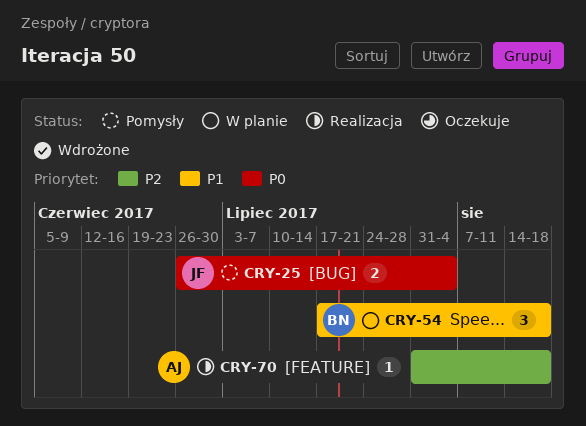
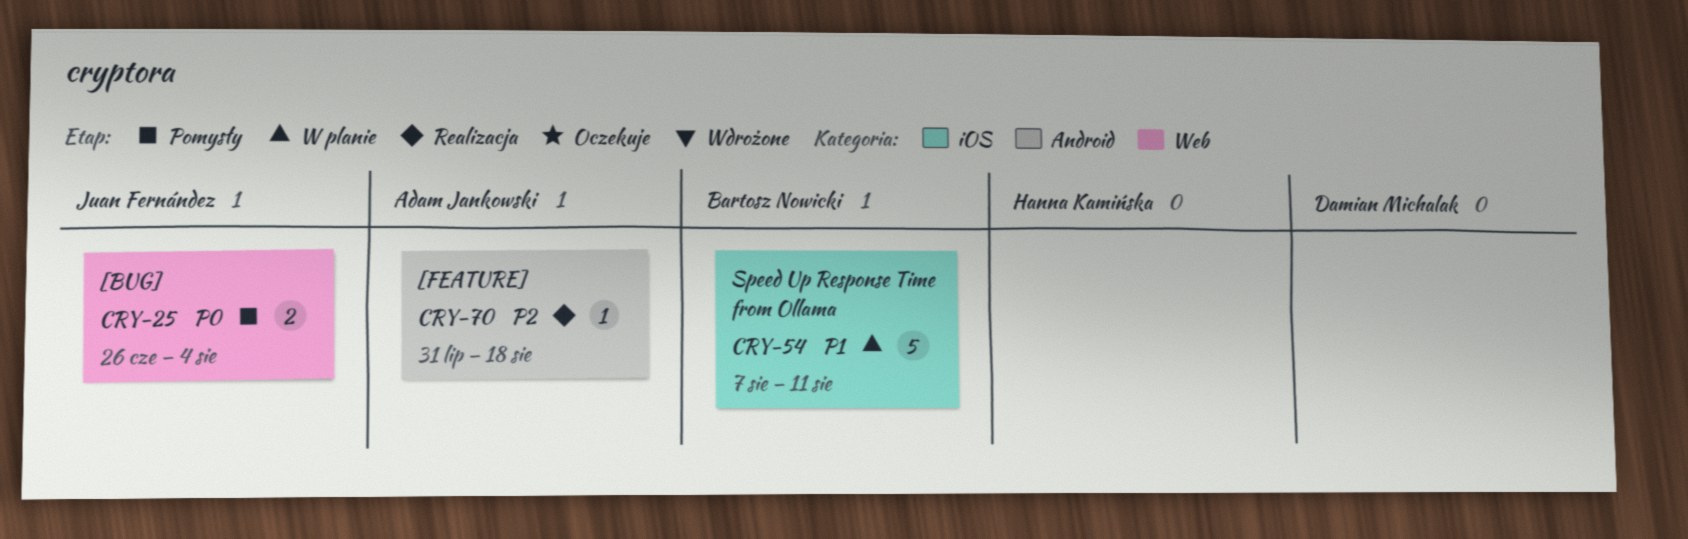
CRY-54, estimate: 3 -> 5
CRY-54, start: Jul 17 -> Aug 7
CRY-54, due: Aug 18 -> Aug 11

